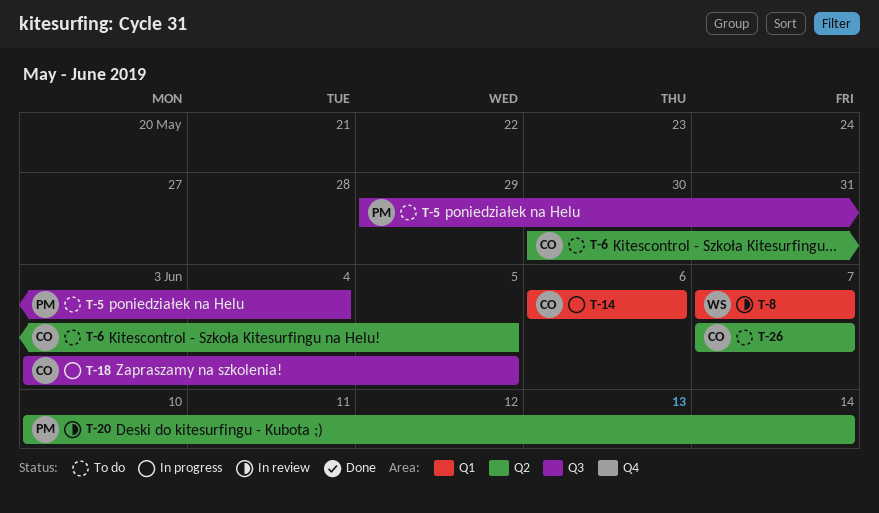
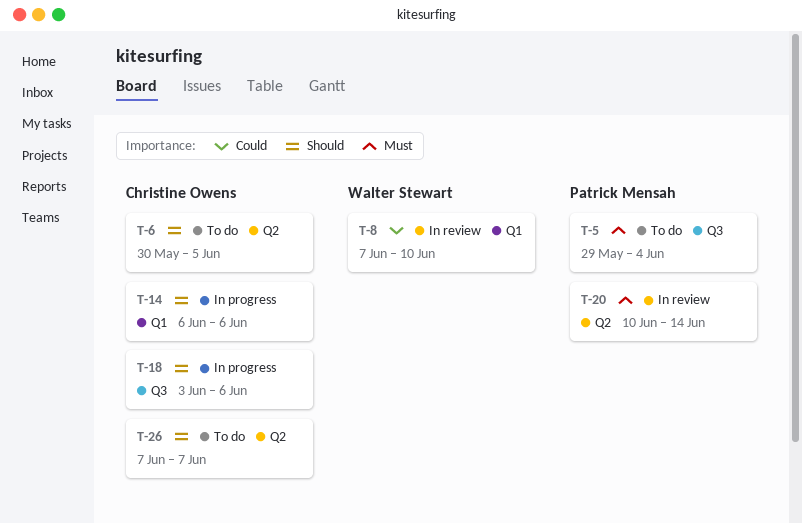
T-8, due: Jun 7 -> Jun 10
T-18, due: Jun 5 -> Jun 6

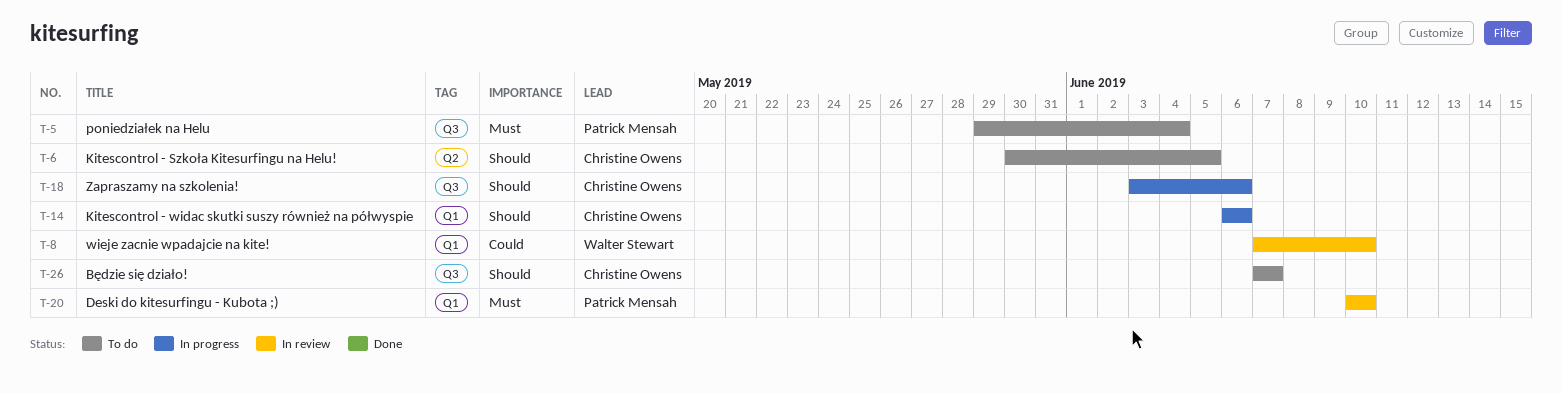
T-20, label: Q2 -> Q1
T-20, due: Jun 14 -> Jun 10
T-26, label: Q2 -> Q3

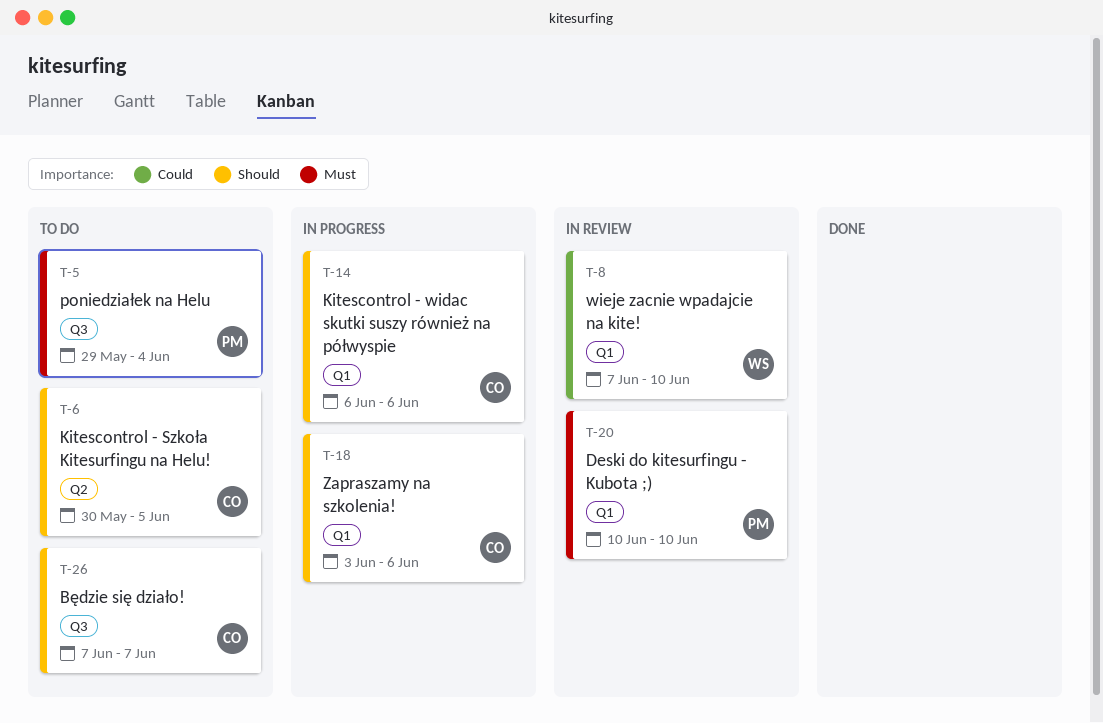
T-18, label: Q3 -> Q1

